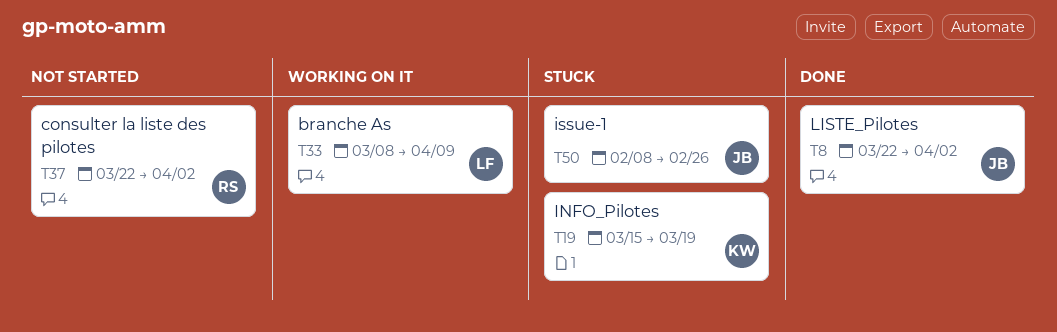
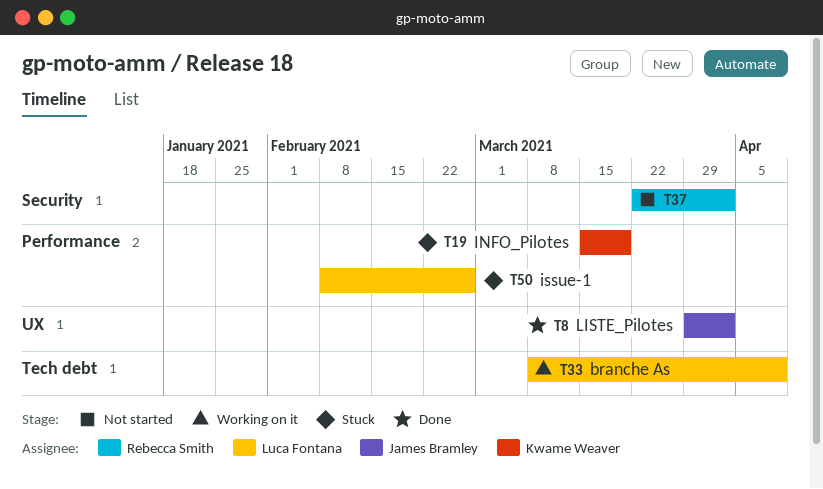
T8, start: Mar 22 -> Mar 29
T50, owner: James Bramley -> Luca Fontana

